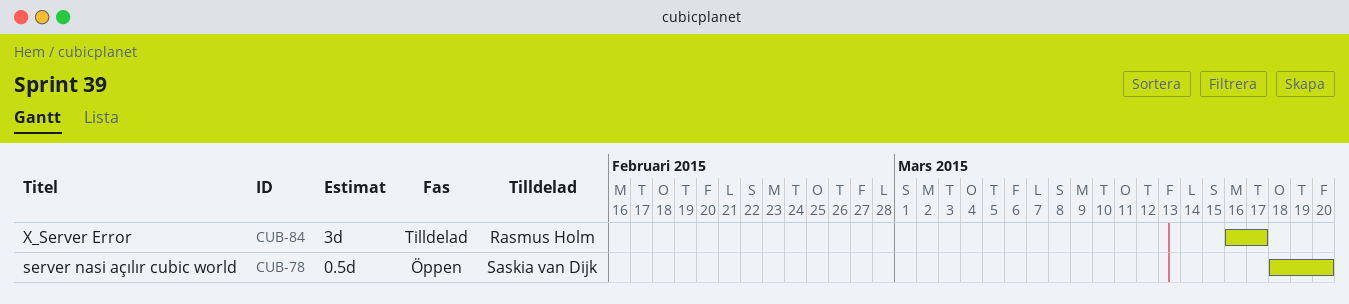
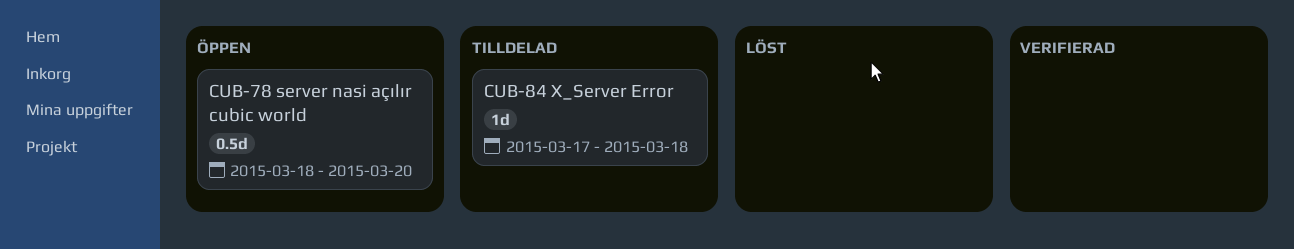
CUB-84, estimate: 3d -> 1d
CUB-84, start: Mar 16 -> Mar 17
CUB-84, due: Mar 17 -> Mar 18

